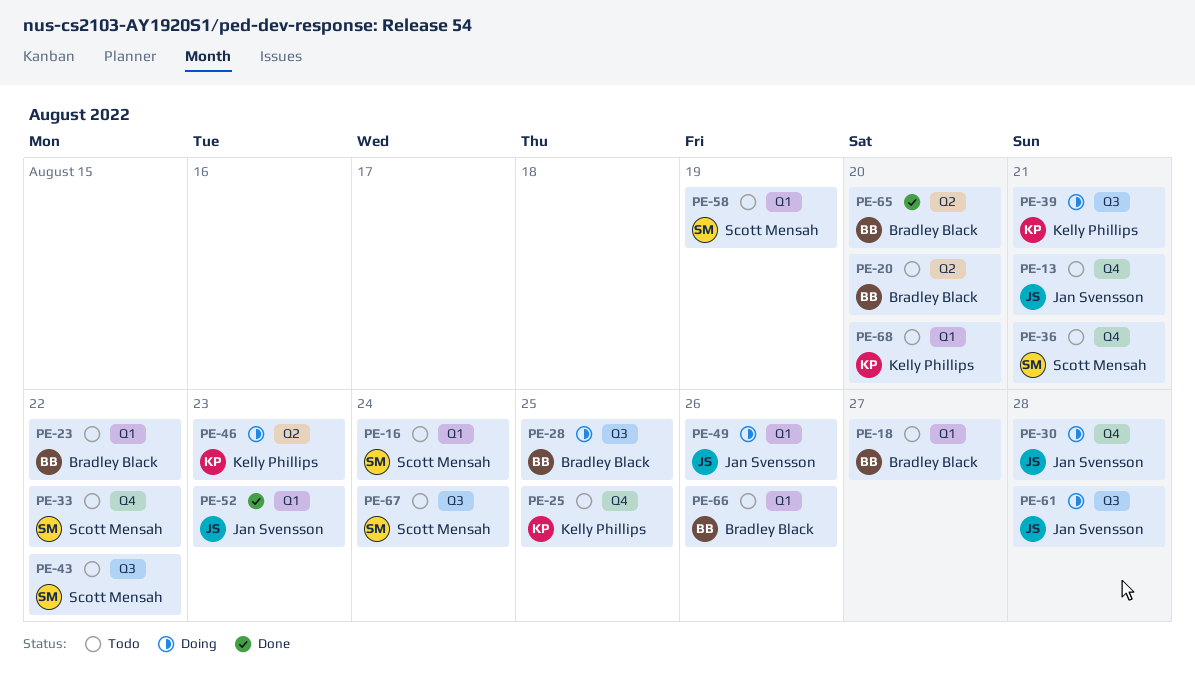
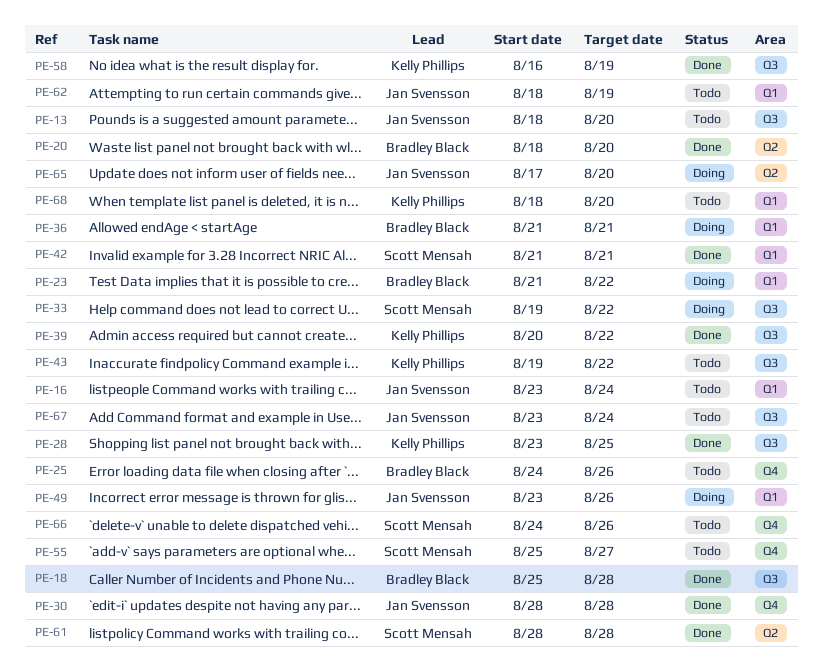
PE-13, label: Q4 -> Q3
PE-13, due: Aug 21 -> Aug 20
PE-16, owner: Scott Mensah -> Jan Svensson
PE-18, status: Todo -> Done
PE-18, label: Q1 -> Q3
PE-18, due: Aug 27 -> Aug 28
PE-20, status: Todo -> Done
PE-23, status: Todo -> Doing
PE-25, owner: Kelly Phillips -> Bradley Black
PE-25, due: Aug 25 -> Aug 26
PE-28, status: Doing -> Done
PE-28, owner: Bradley Black -> Kelly Phillips
PE-30, status: Doing -> Done
PE-33, status: Todo -> Doing
PE-33, label: Q4 -> Q3
PE-36, status: Todo -> Doing
PE-36, owner: Scott Mensah -> Bradley Black
PE-36, label: Q4 -> Q1
PE-39, status: Doing -> Done
PE-39, due: Aug 21 -> Aug 22
PE-42: none -> present
PE-43, owner: Scott Mensah -> Kelly Phillips
PE-46: present -> none
PE-52: present -> none
PE-55: none -> present
PE-58, status: Todo -> Done
PE-58, owner: Scott Mensah -> Kelly Phillips
PE-58, label: Q1 -> Q3
PE-61, status: Doing -> Done
PE-61, owner: Jan Svensson -> Scott Mensah
PE-61, label: Q3 -> Q2
PE-62: none -> present
PE-65, status: Done -> Doing
PE-65, owner: Bradley Black -> Jan Svensson
PE-66, owner: Bradley Black -> Scott Mensah
PE-66, label: Q1 -> Q4
PE-67, owner: Scott Mensah -> Jan Svensson

